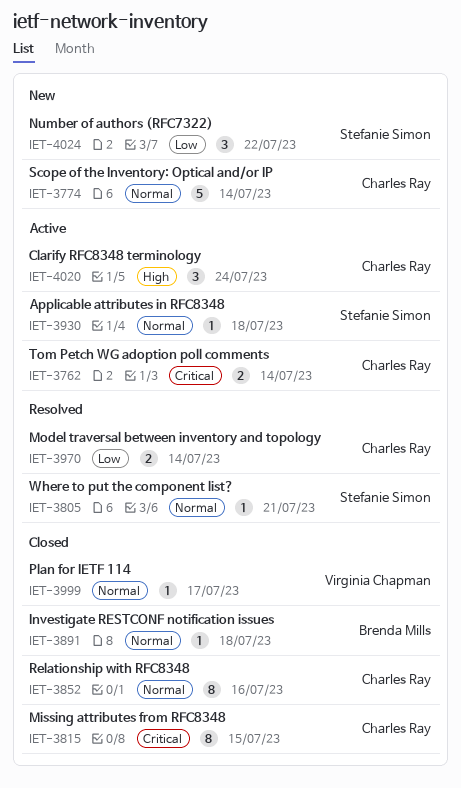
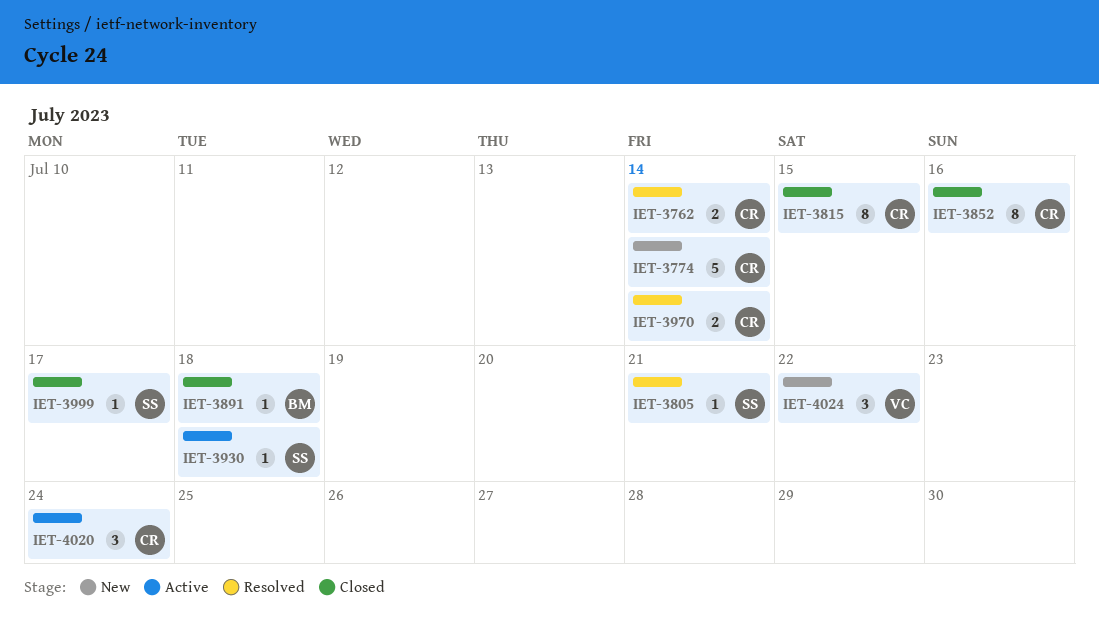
IET-3762, status: Active -> Resolved
IET-3999, owner: Virginia Chapman -> Stefanie Simon
IET-4024, owner: Stefanie Simon -> Virginia Chapman

